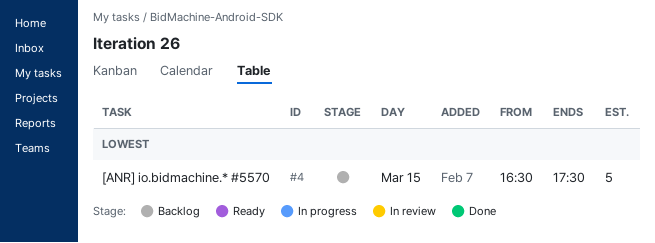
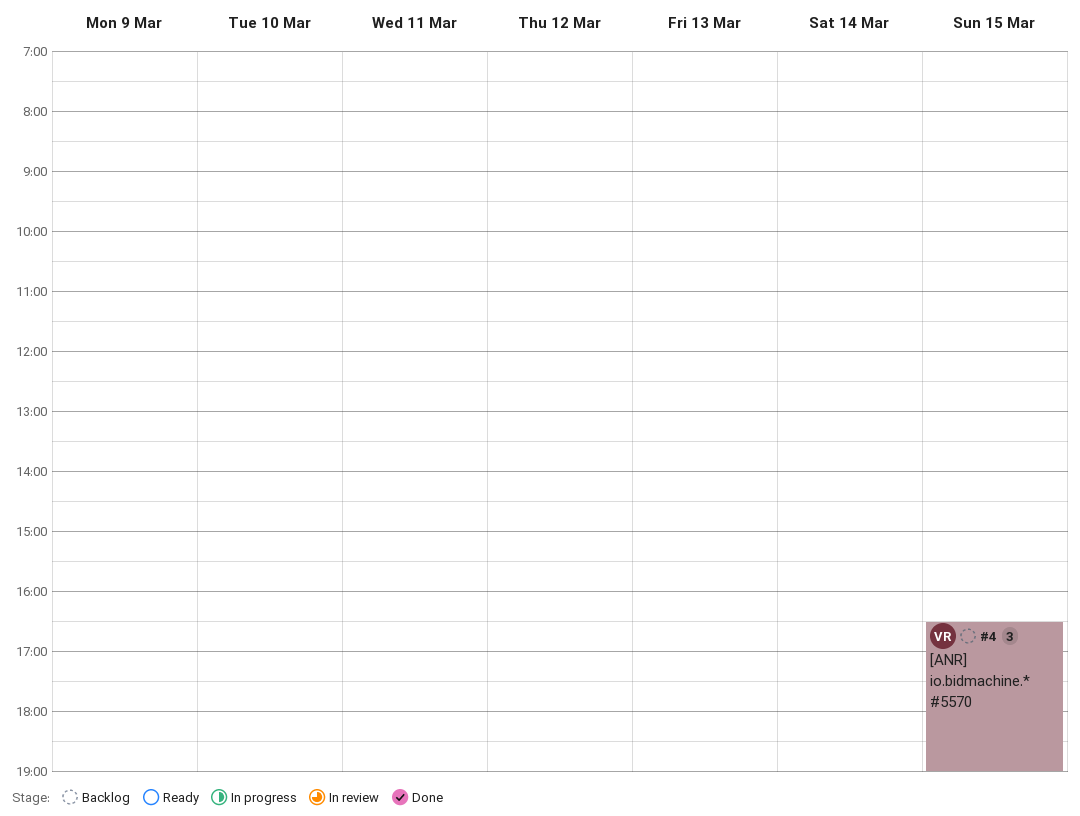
#4, estimate: 5 -> 3
#4, ends: 17:30 -> 19:00

